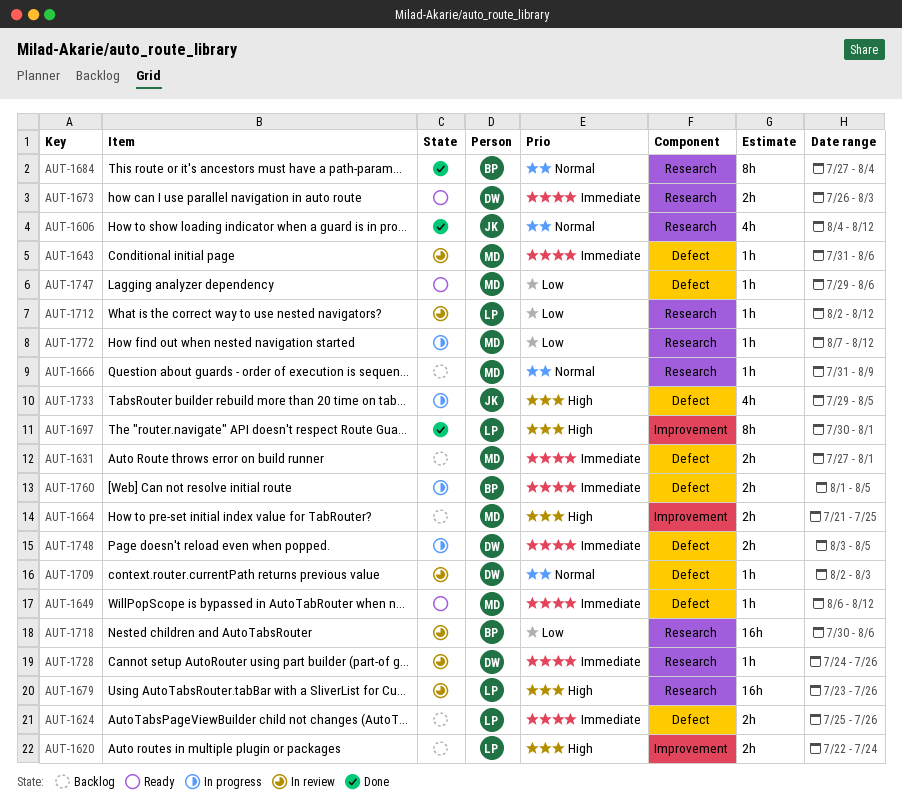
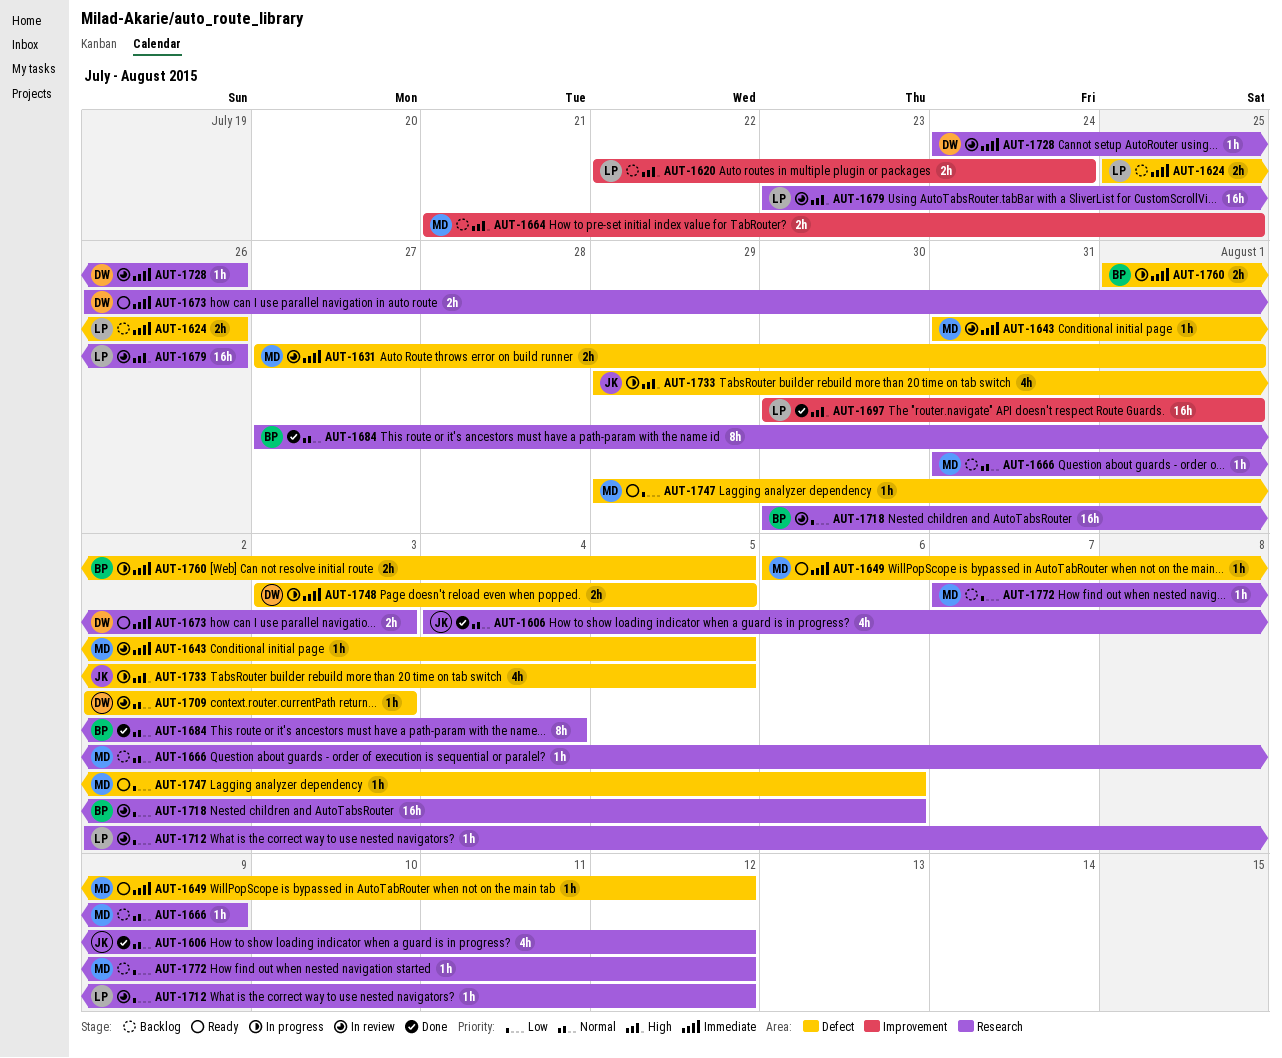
AUT-1631, status: Backlog -> In review
AUT-1643, due: Aug 6 -> Aug 5
AUT-1697, estimate: 8h -> 16h
AUT-1772, status: In progress -> Backlog

